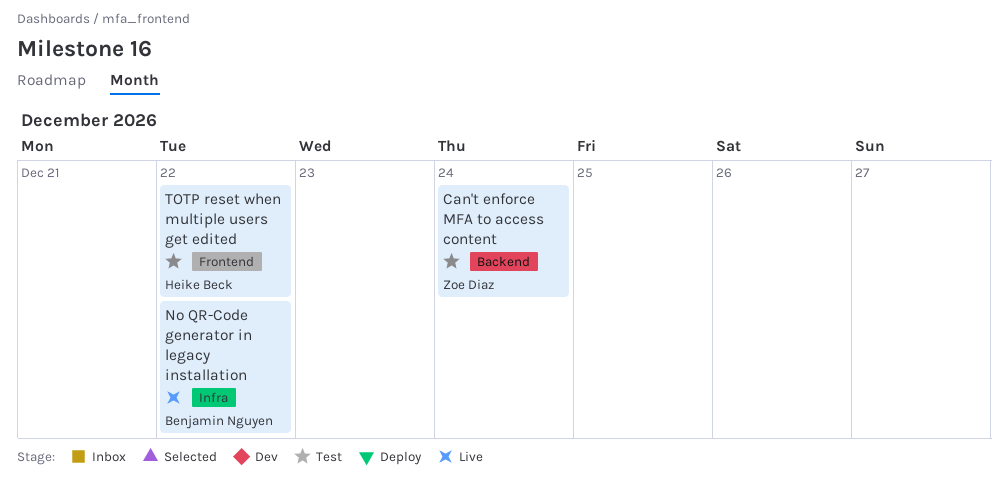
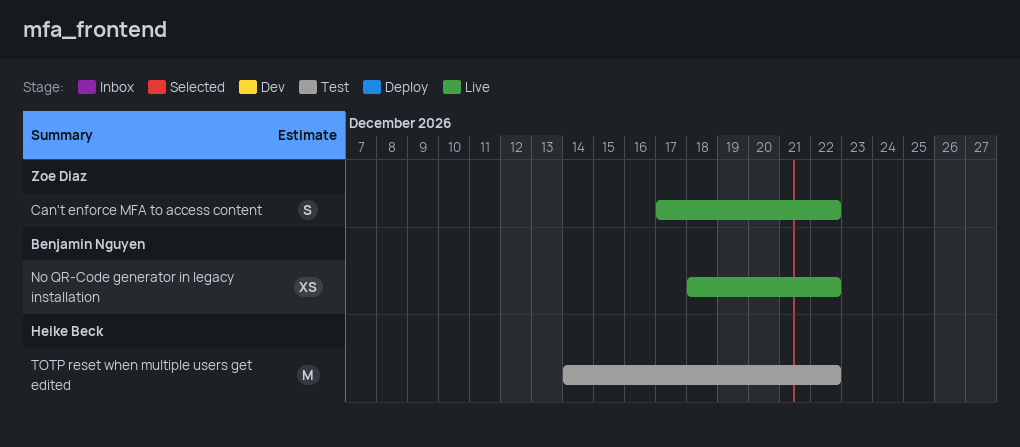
Can't enforce MFA to access content, status: Test -> Live
Can't enforce MFA to access content, due: Dec 24 -> Dec 22

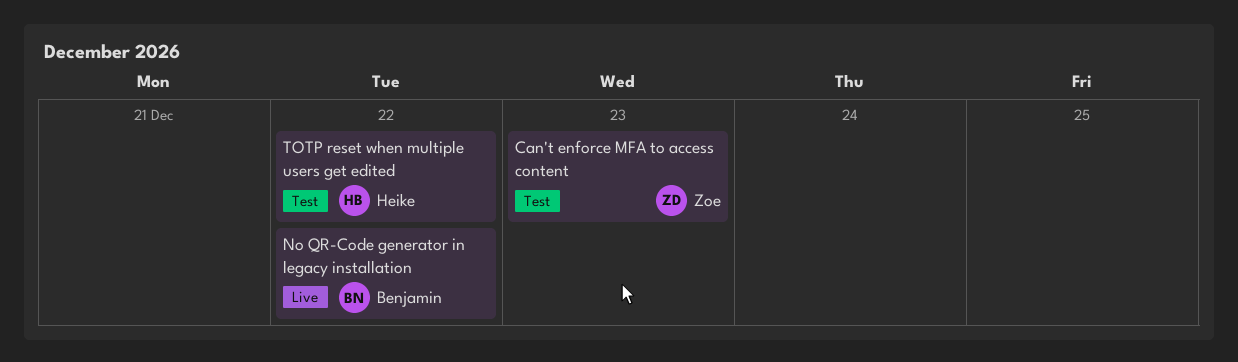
Can't enforce MFA to access content, status: Live -> Test
Can't enforce MFA to access content, due: Dec 22 -> Dec 23

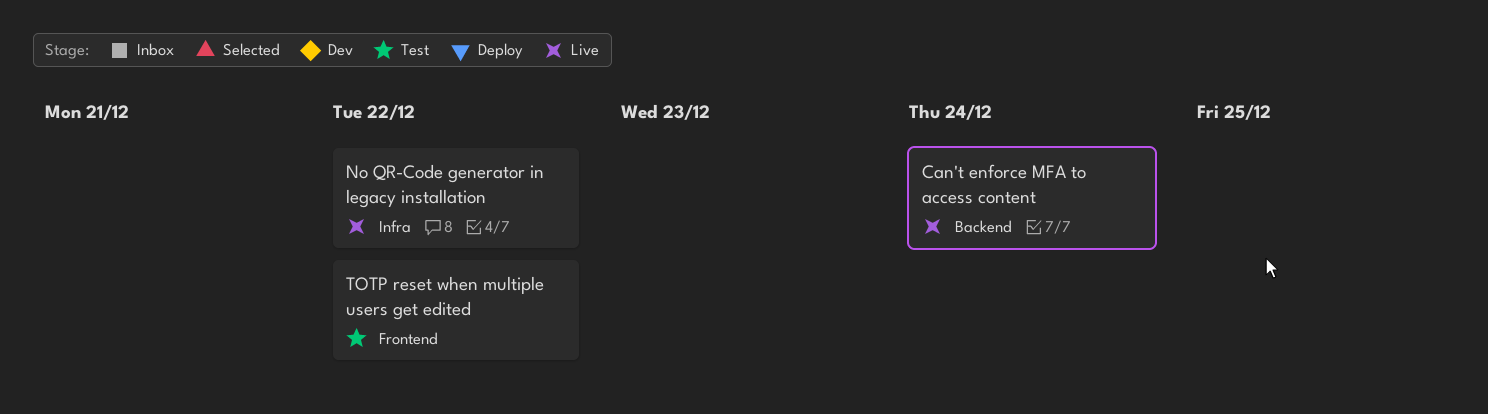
Can't enforce MFA to access content, status: Test -> Live
Can't enforce MFA to access content, due: Dec 23 -> Dec 24

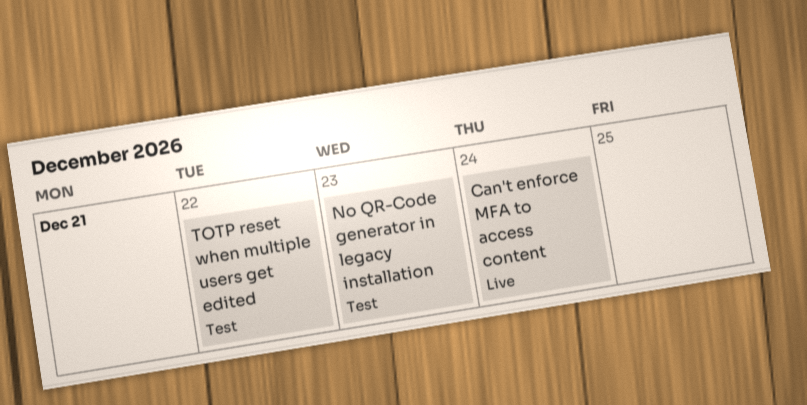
No QR-Code generator in legacy installation, status: Live -> Test
No QR-Code generator in legacy installation, due: Dec 22 -> Dec 23

